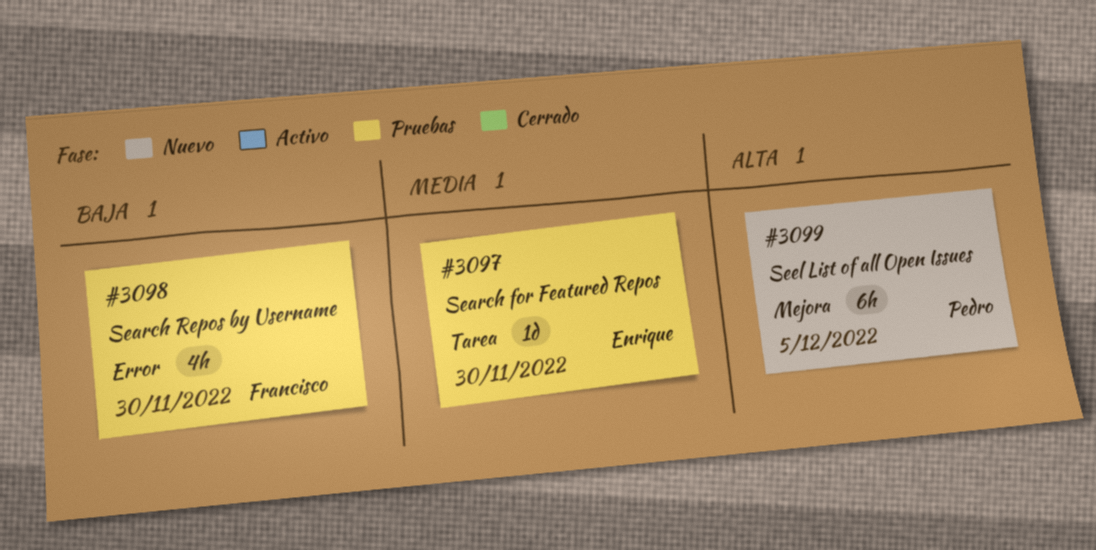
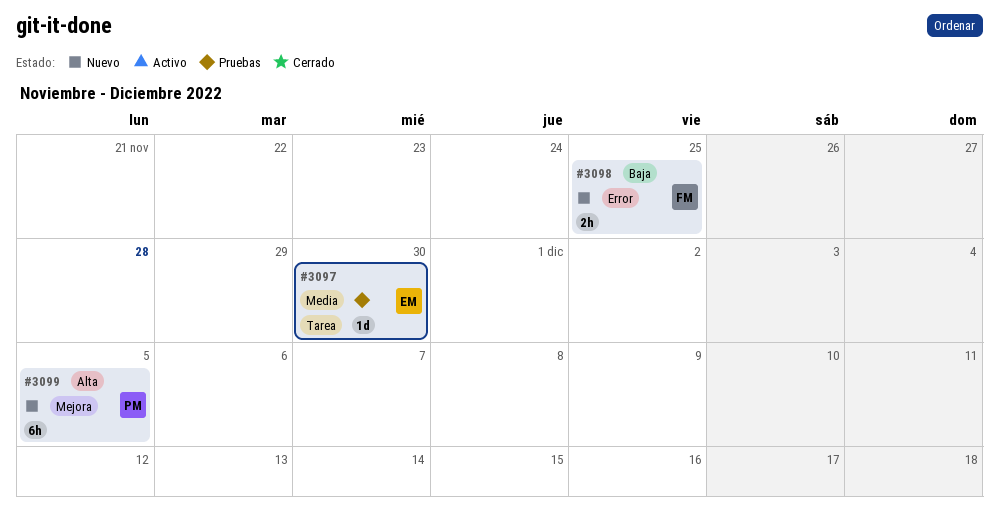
#3098, status: Pruebas -> Nuevo
#3098, estimate: 4h -> 2h
#3098, due: Nov 30 -> Nov 25

